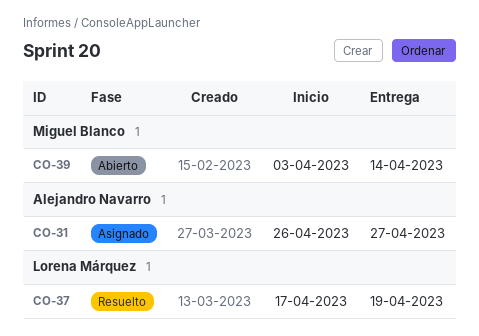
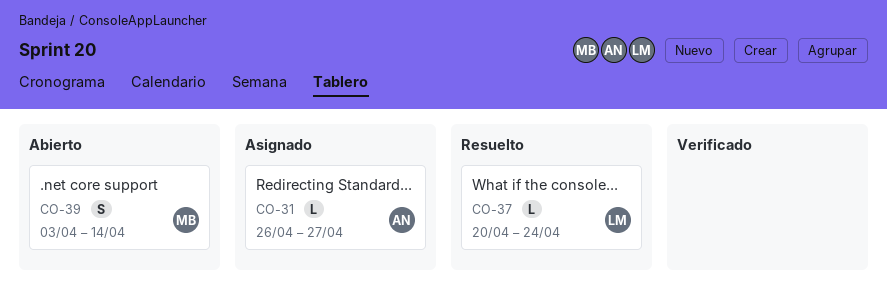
CO-37, start: Apr 17 -> Apr 20
CO-37, due: Apr 19 -> Apr 24

